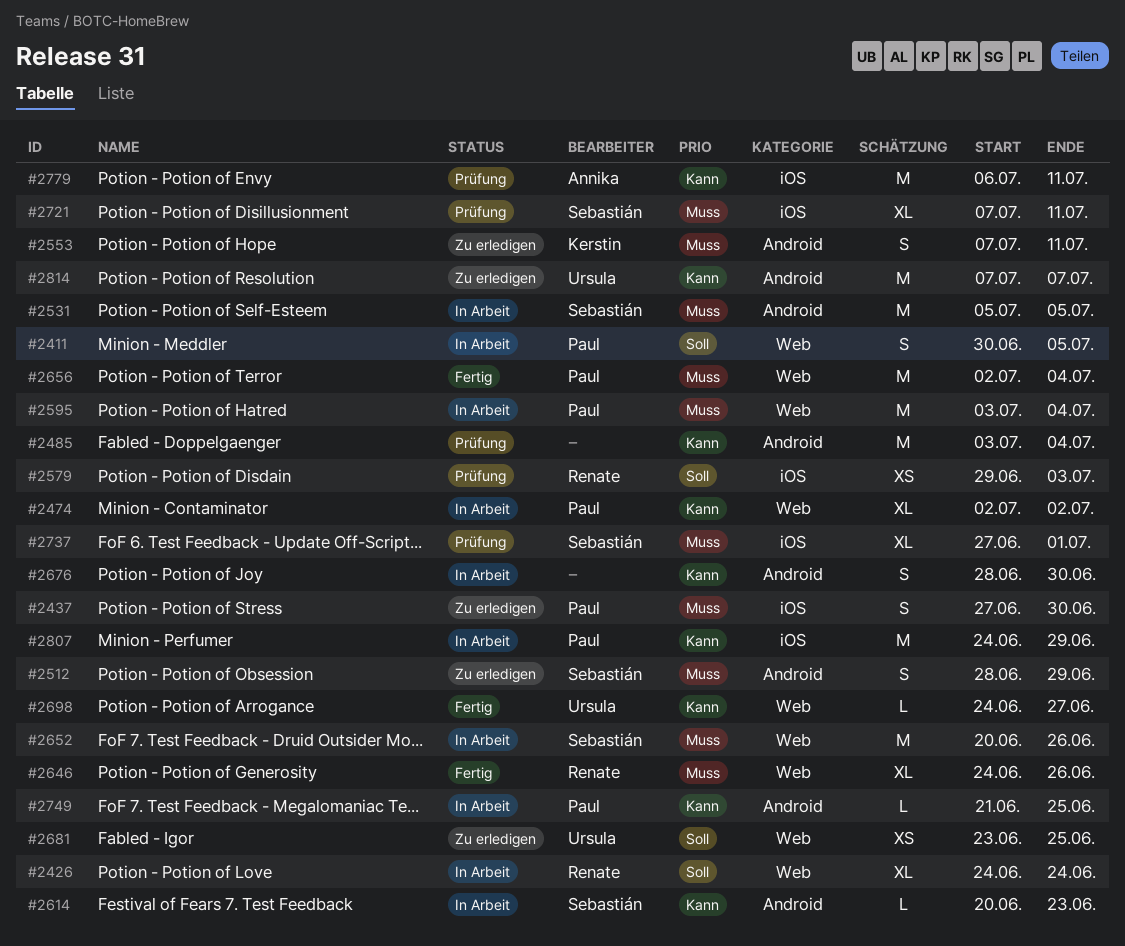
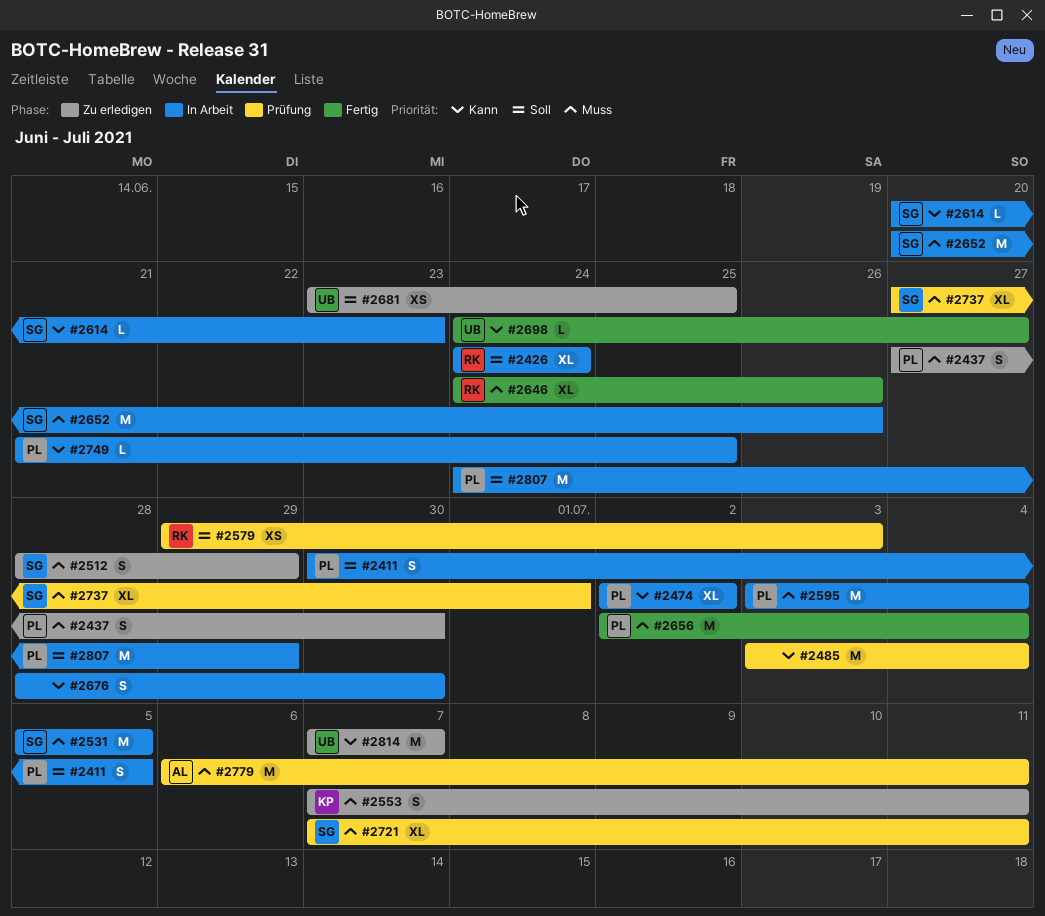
#2779, priority: Kann -> Muss
#2807, priority: Kann -> Soll

